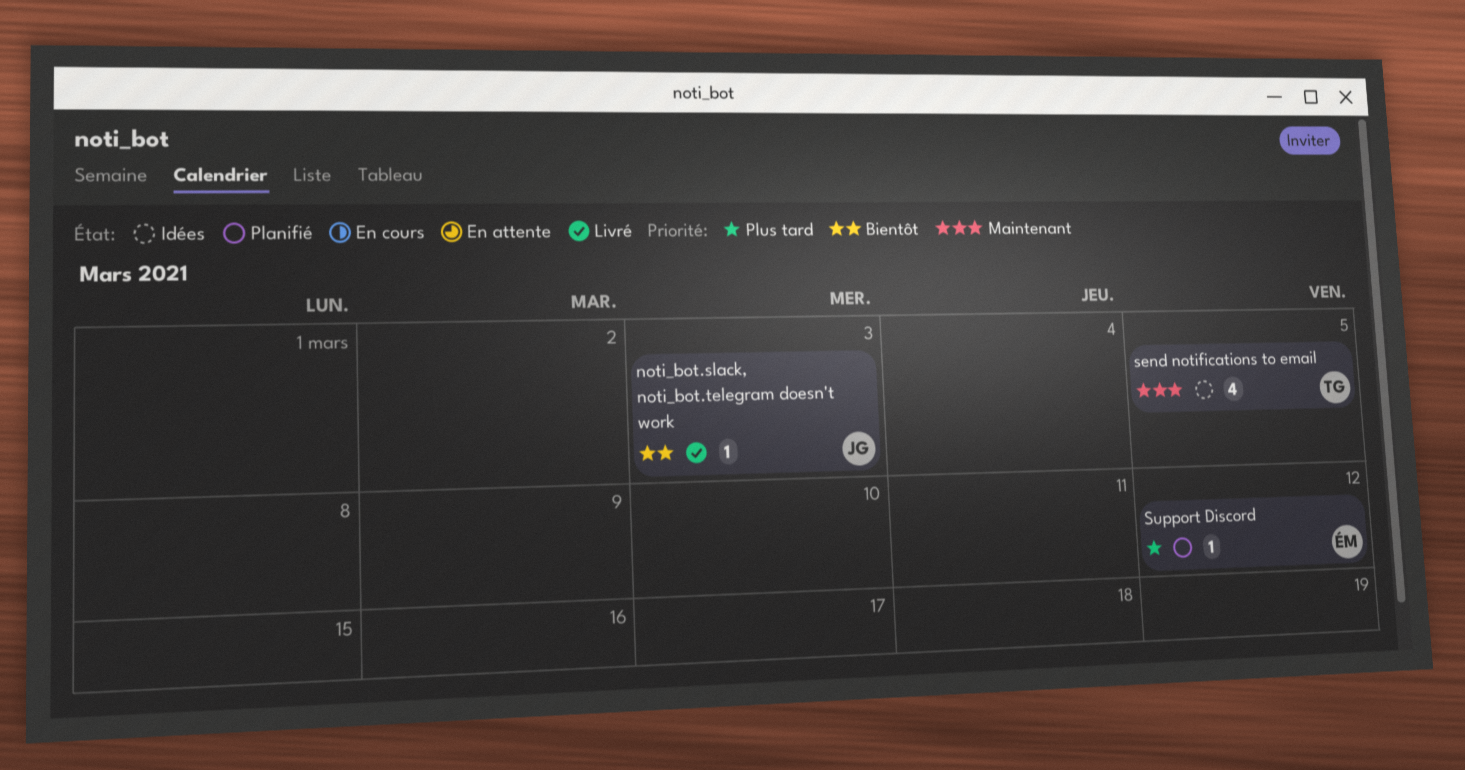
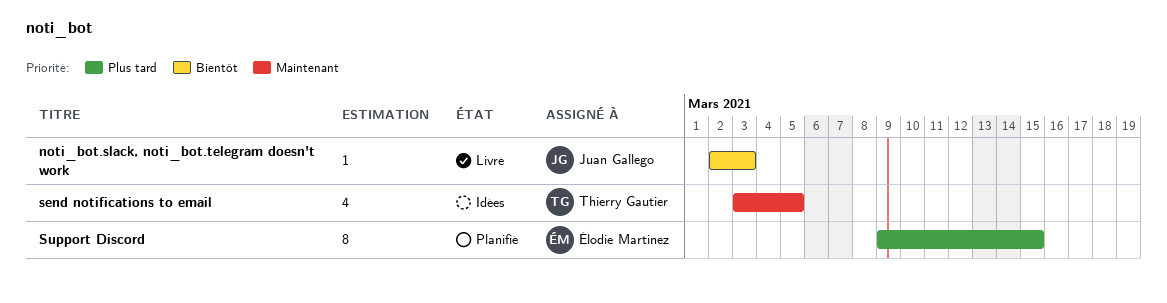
Support Discord, estimate: 1 -> 8
Support Discord, due: Mar 12 -> Mar 15

